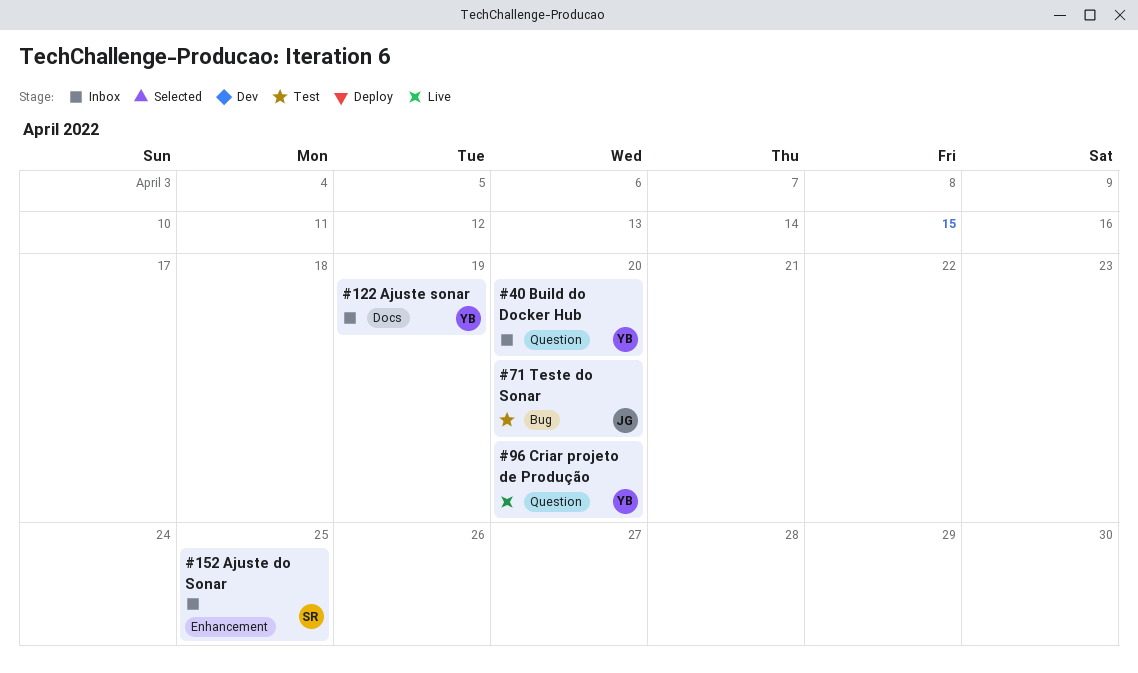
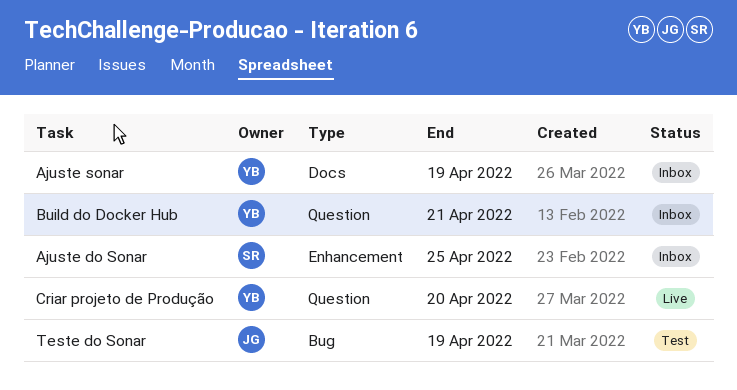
Build do Docker Hub, due: Apr 20 -> Apr 21
Teste do Sonar, due: Apr 20 -> Apr 19

